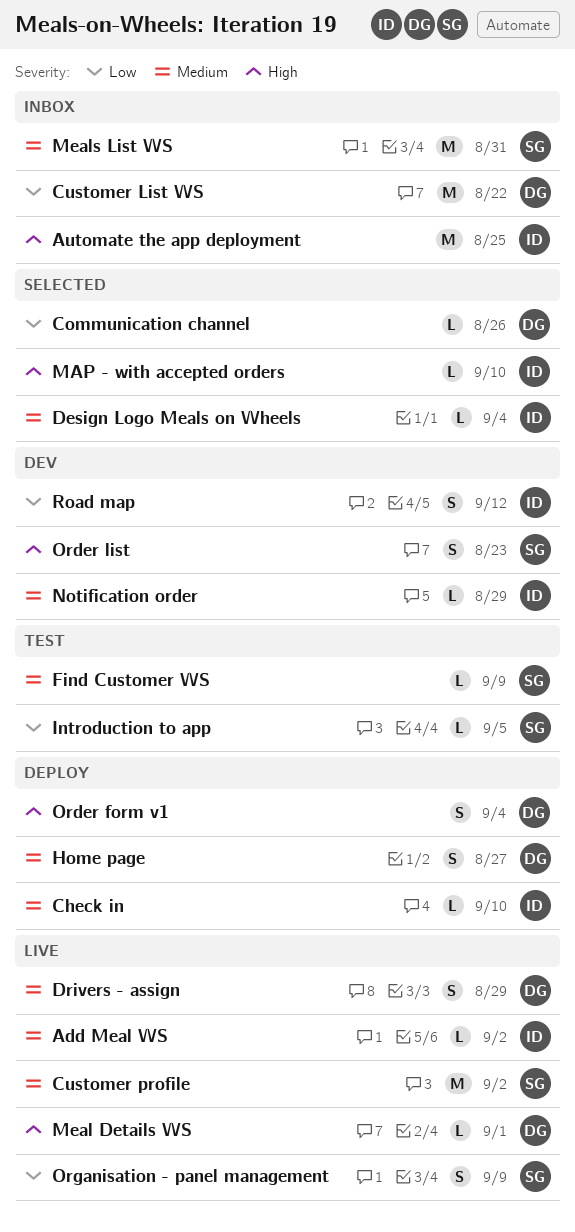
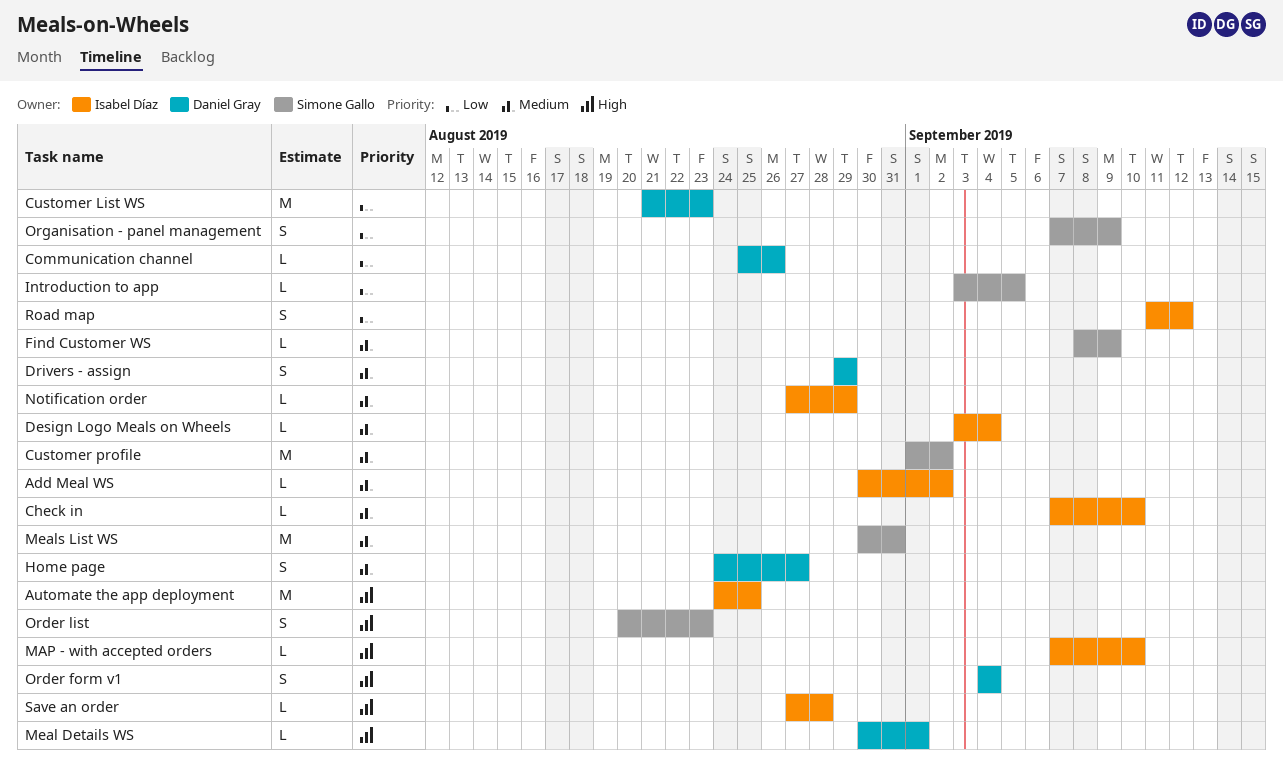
Customer List WS, due: Aug 22 -> Aug 23
Save an order: none -> present

